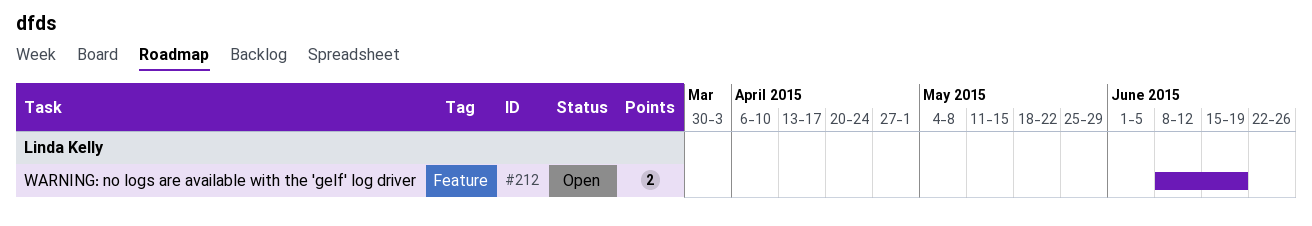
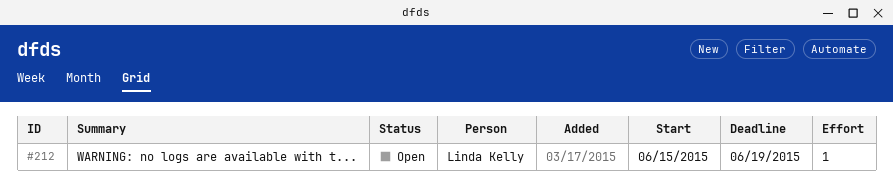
#212, estimate: 2 -> 1
#212, start: Jun 8 -> Jun 15

